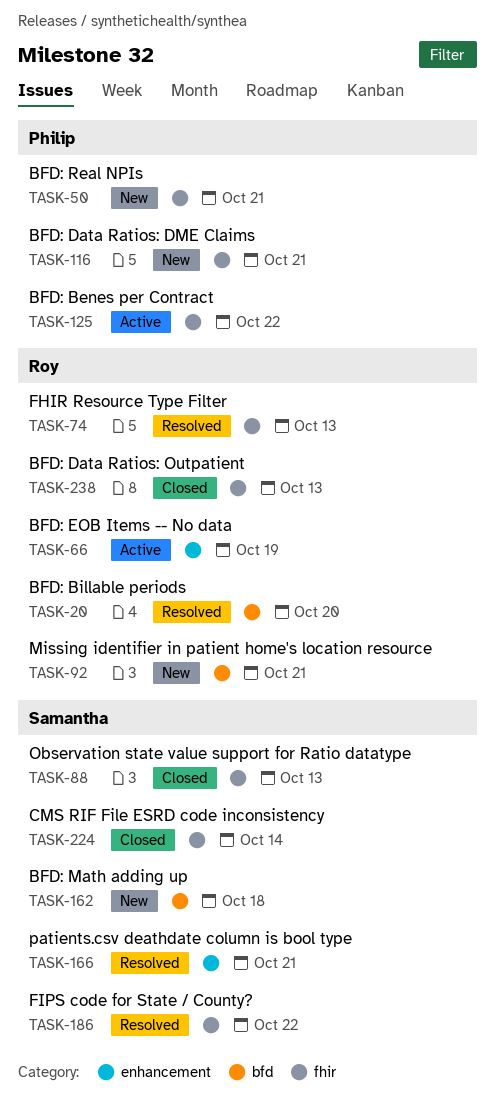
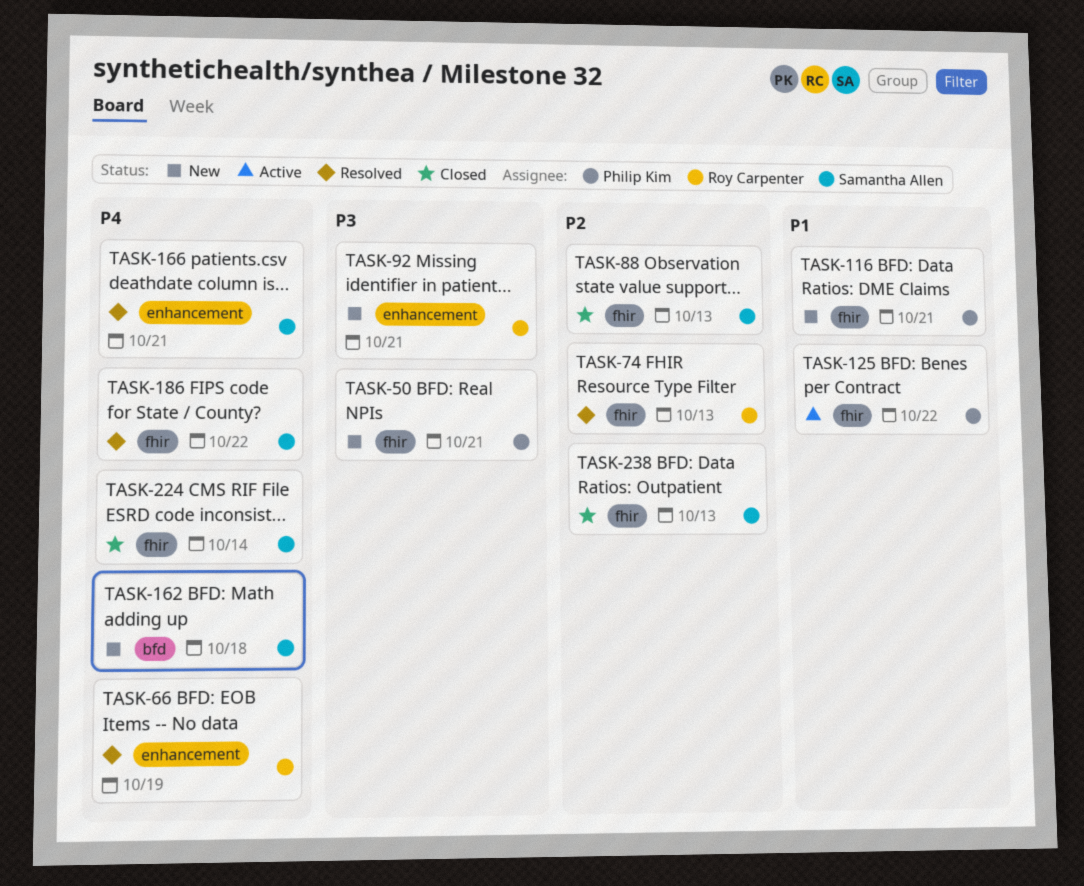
TASK-20: present -> none
TASK-66, status: Active -> Resolved
TASK-92, label: bfd -> enhancement
TASK-238, owner: Roy Carpenter -> Samantha Allen

